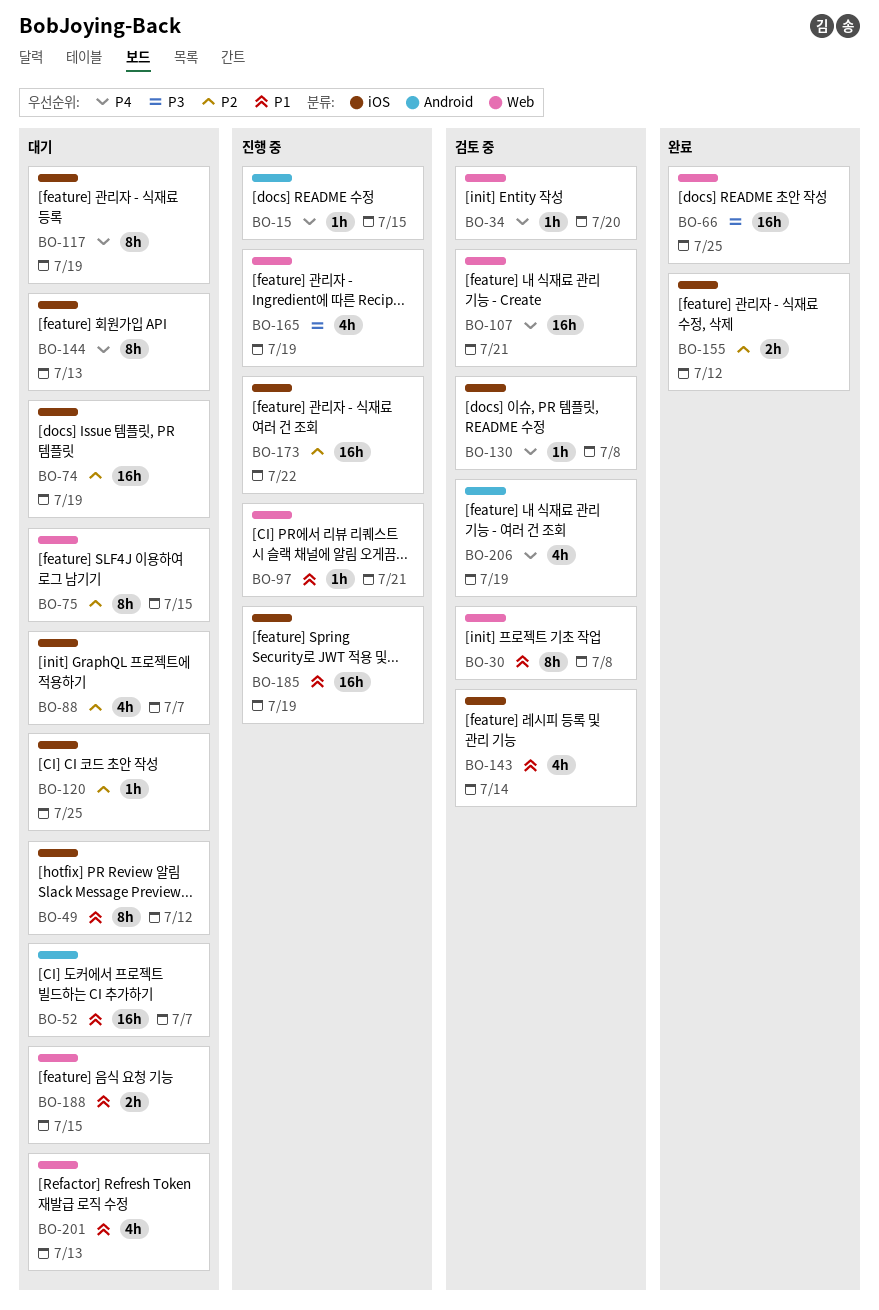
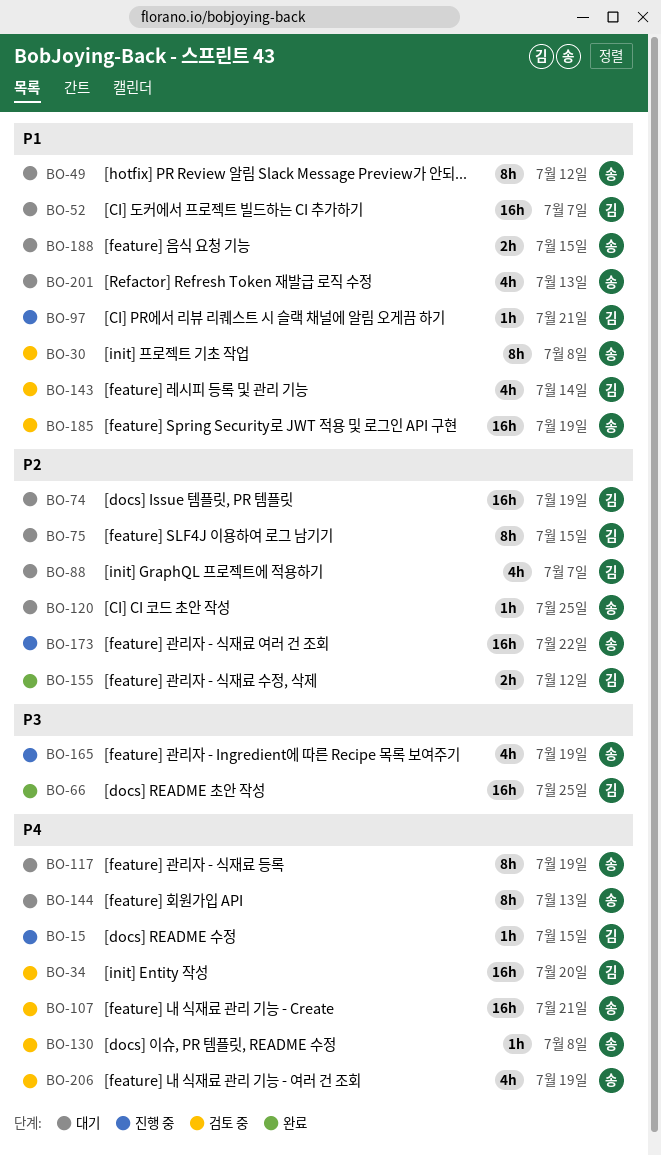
BO-34, estimate: 1h -> 16h
BO-185, status: 진행 중 -> 검토 중

